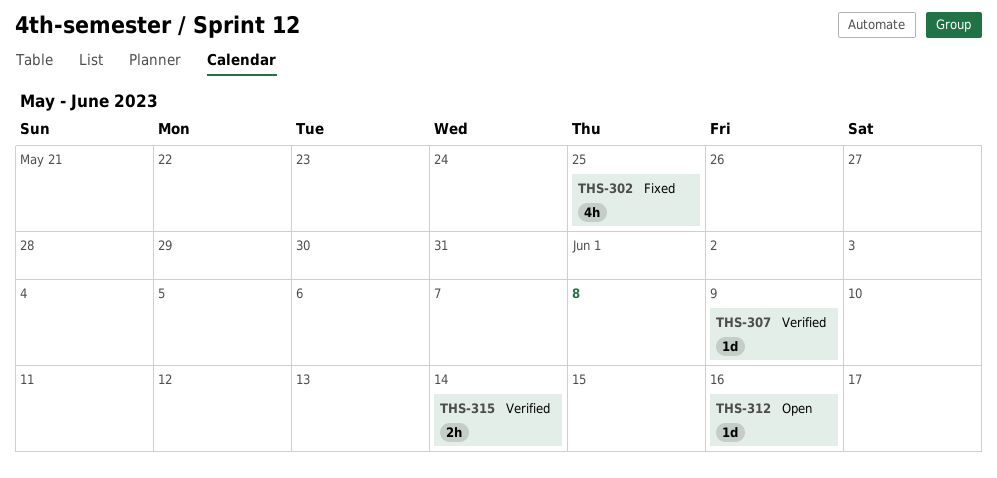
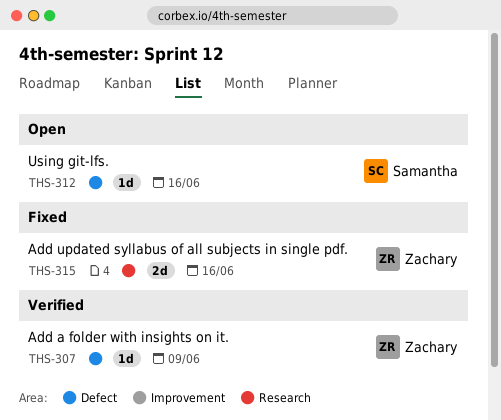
THS-302: present -> none
THS-315, status: Verified -> Fixed
THS-315, estimate: 2h -> 2d
THS-315, due: Jun 14 -> Jun 16

